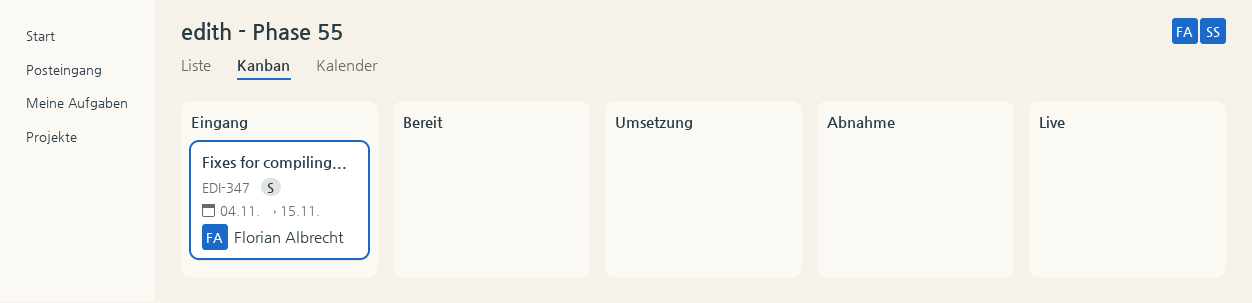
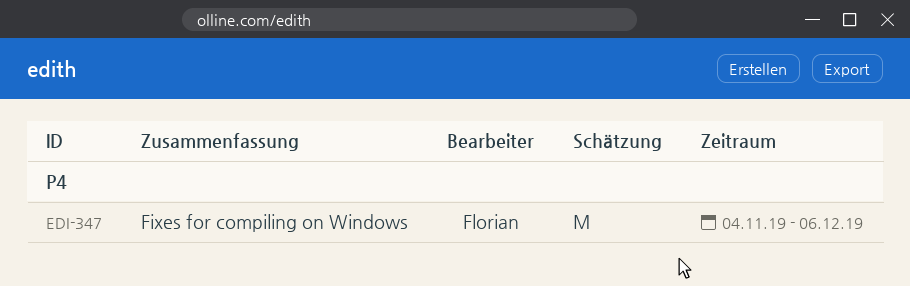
EDI-347, estimate: S -> M
EDI-347, due: Nov 15 -> Dec 6

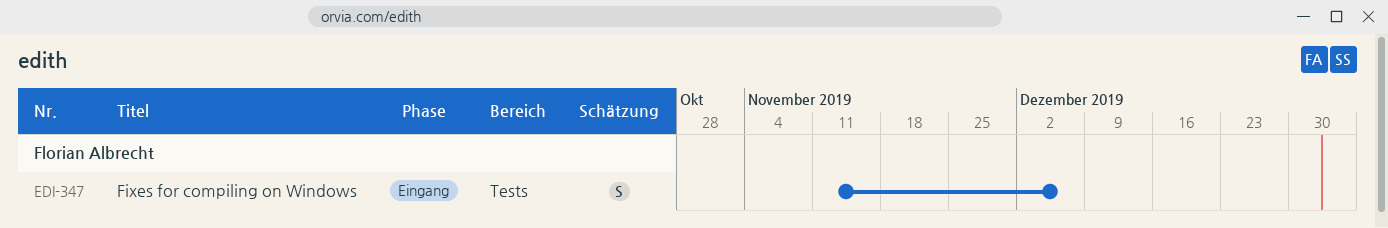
EDI-347, estimate: M -> S
EDI-347, start: Nov 4 -> Nov 11

